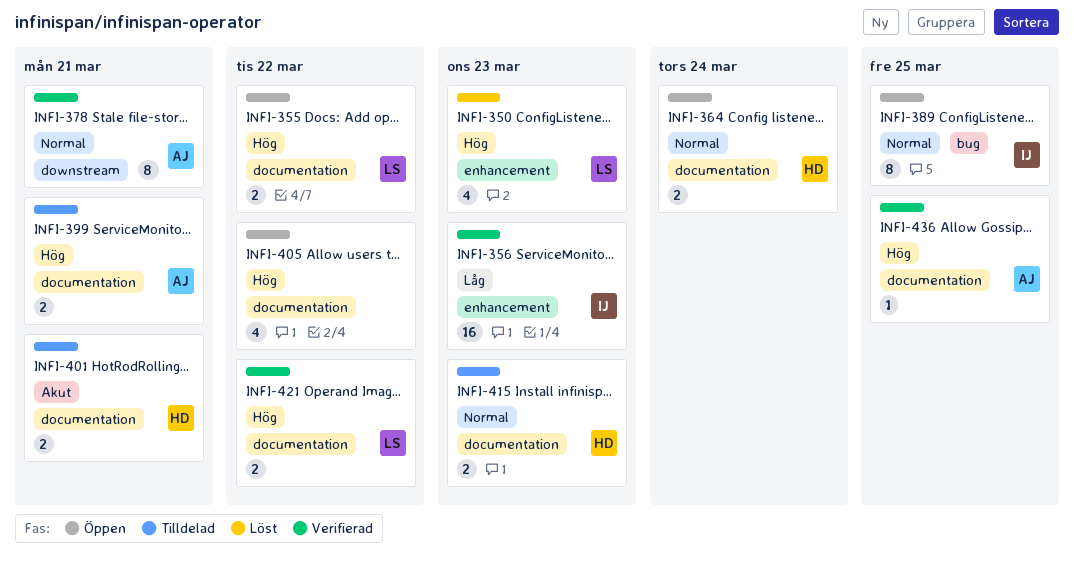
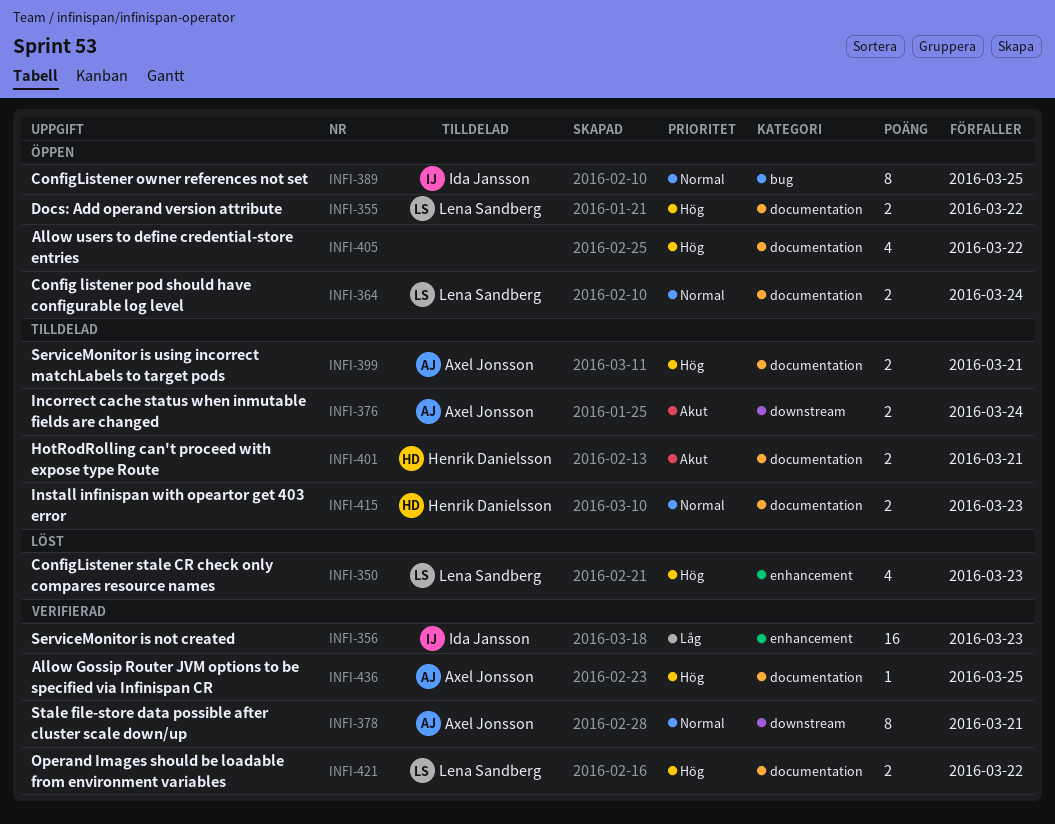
INFI-364, owner: Henrik Danielsson -> Lena Sandberg
INFI-376: none -> present

